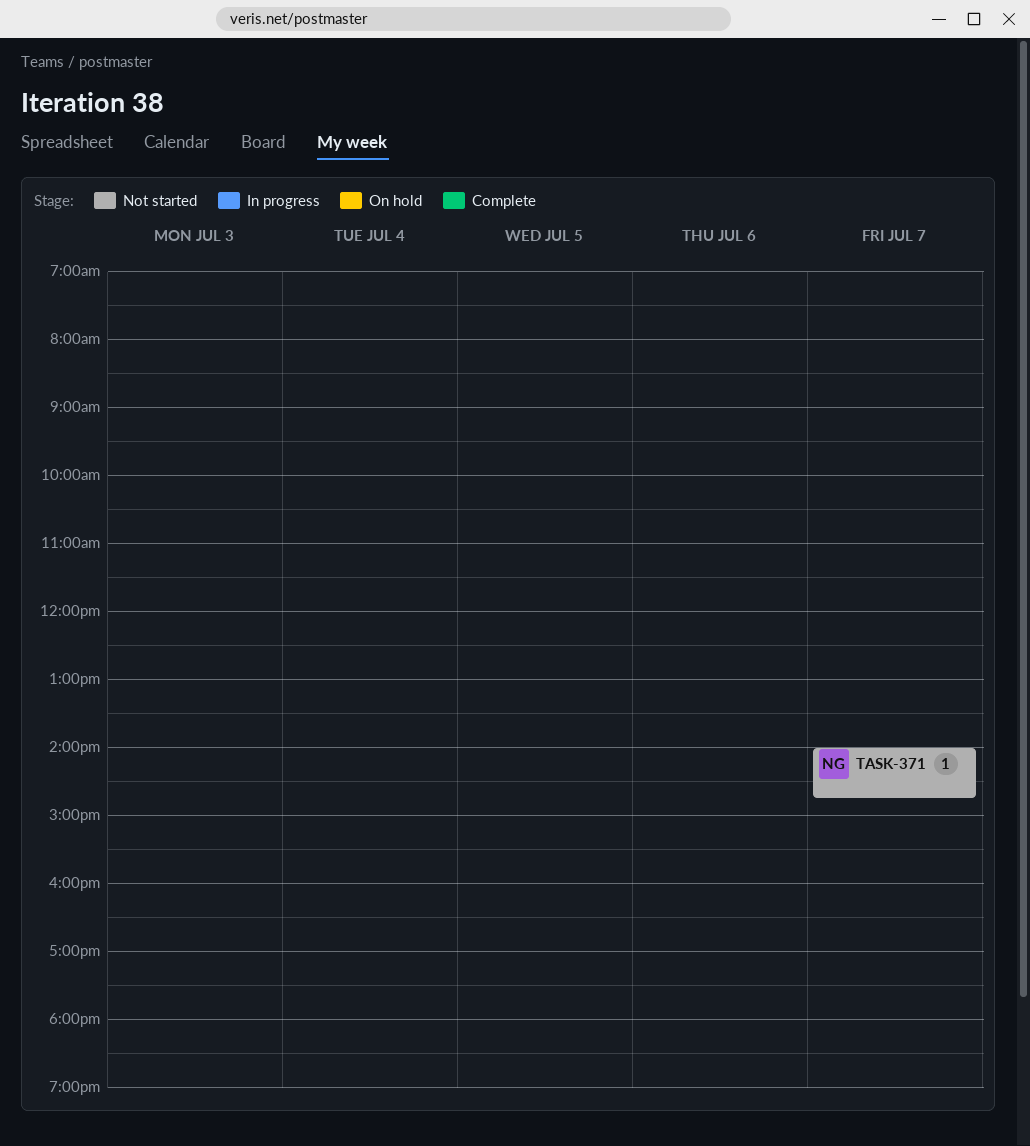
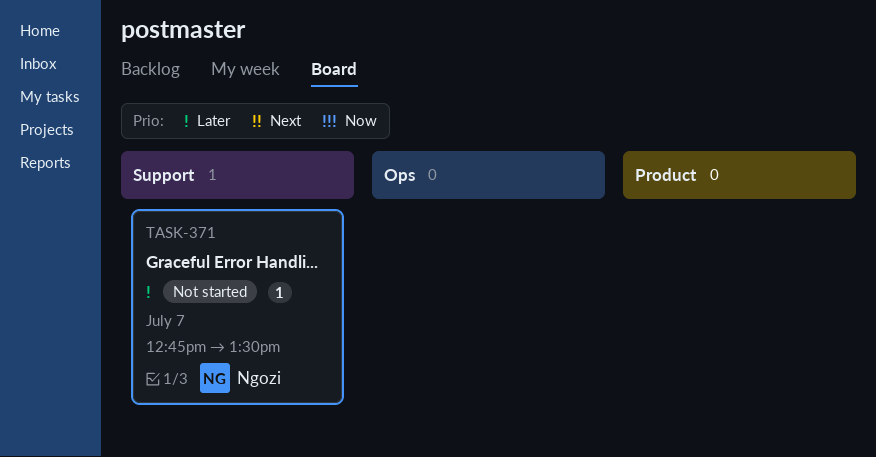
TASK-371, begins: 14:00 -> 12:45
TASK-371, ends: 14:45 -> 13:30

